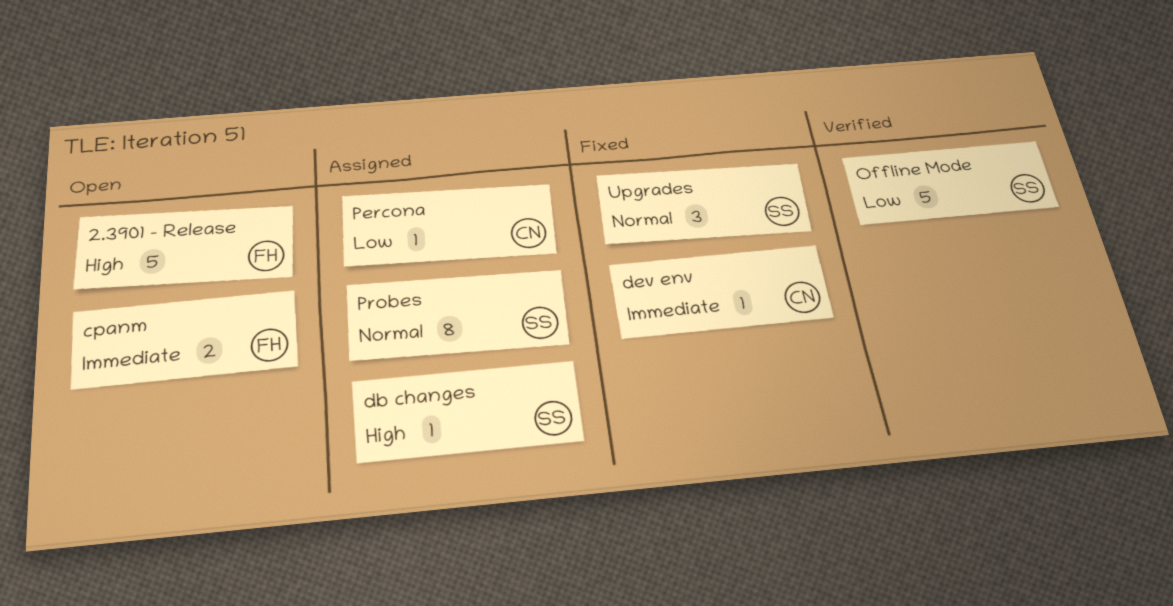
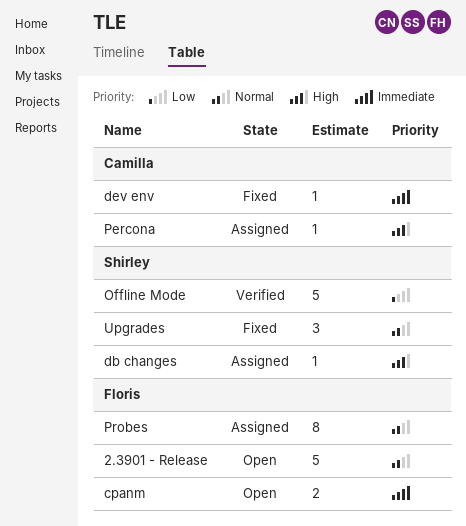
2.3901 - Release, priority: High -> Normal
Percona, priority: Low -> High
Probes, owner: Shirley -> Floris

